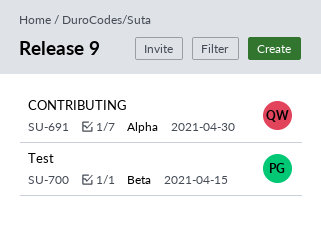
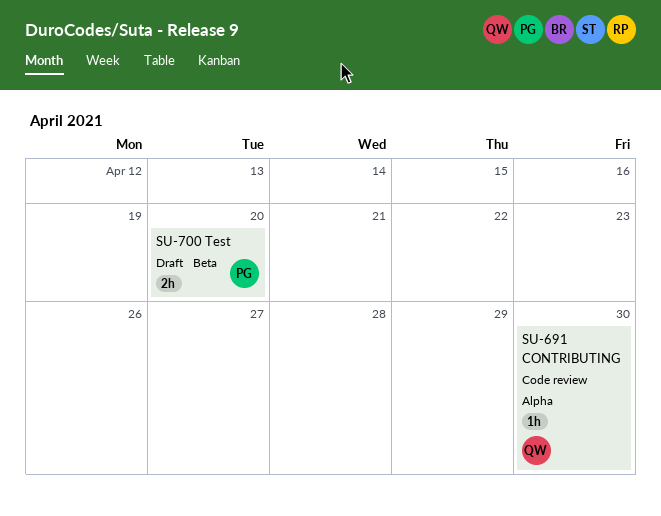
SU-700, due: Apr 15 -> Apr 20

